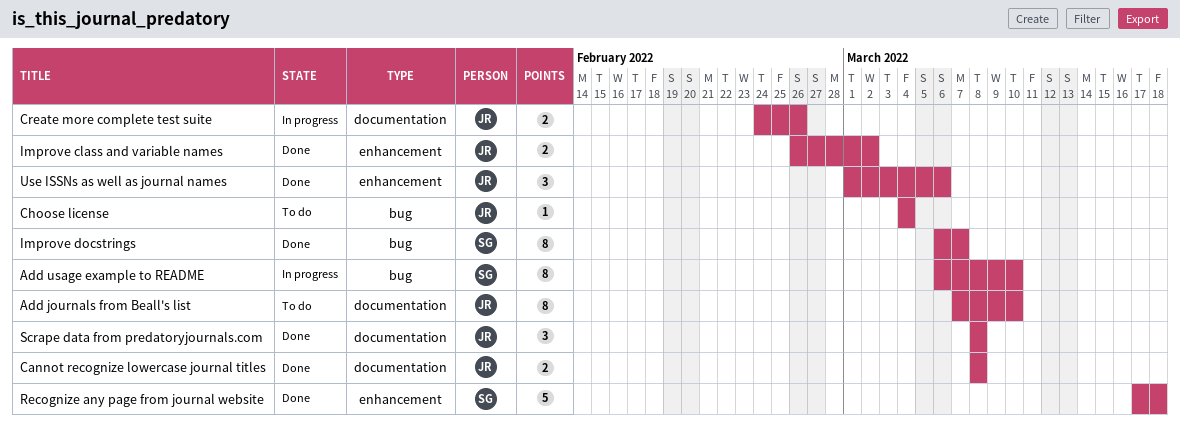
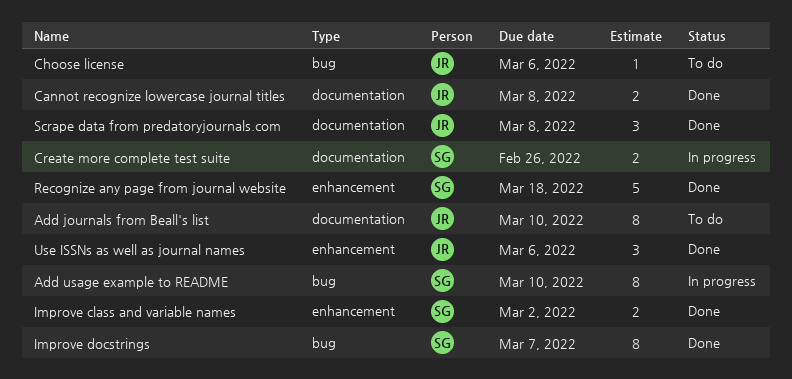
Choose license, due: Mar 4 -> Mar 6
Create more complete test suite, owner: JR -> SG
Improve class and variable names, owner: JR -> SG

